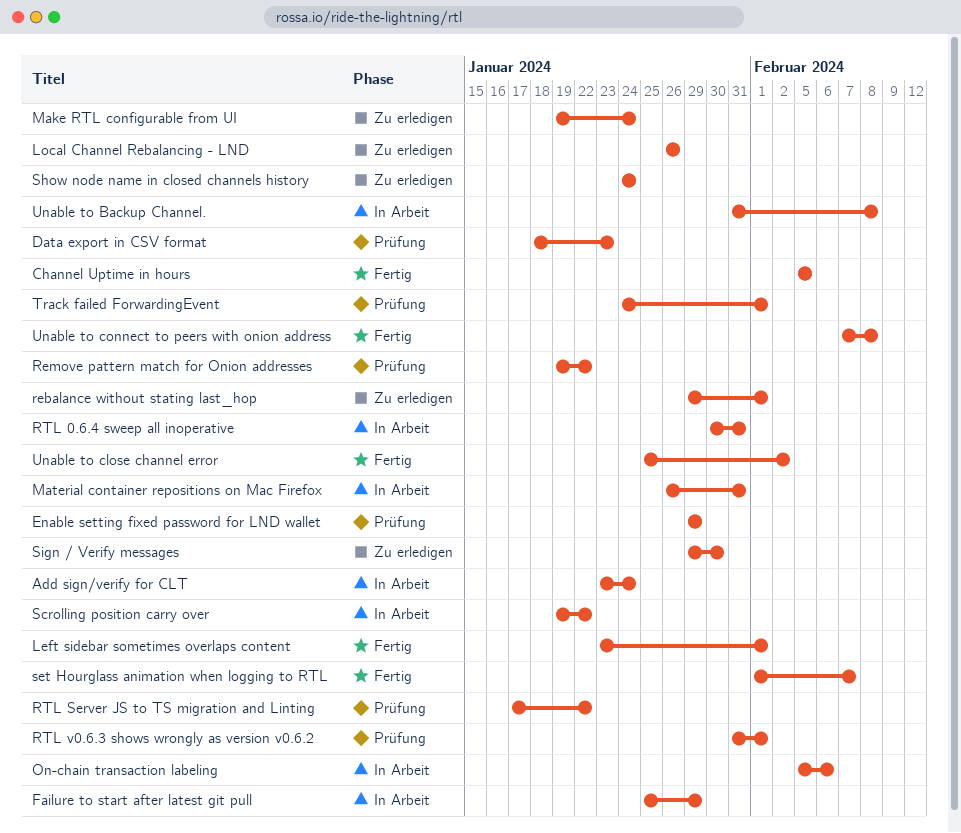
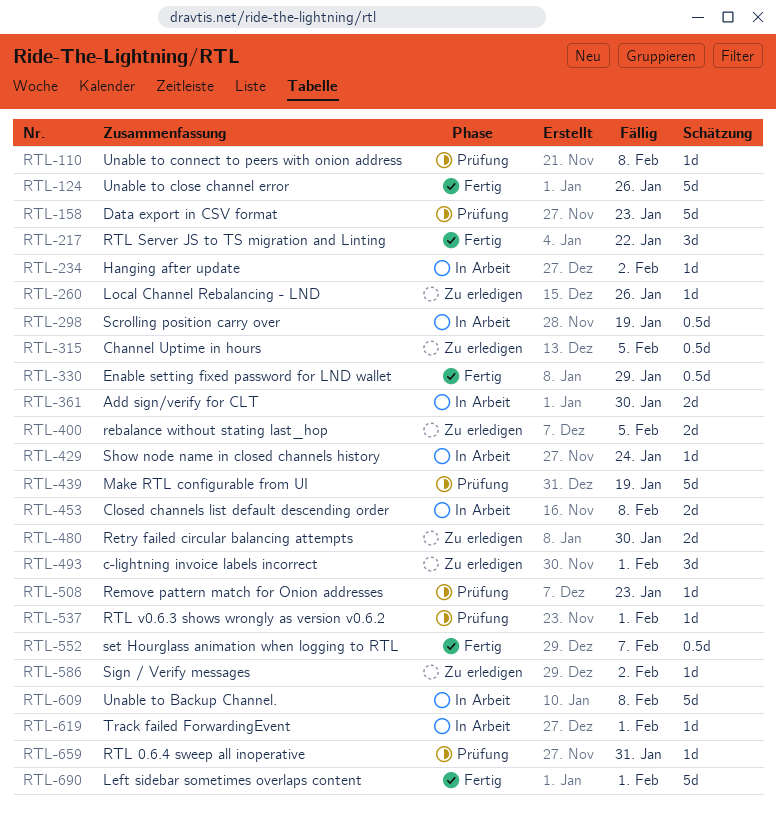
Add sign/verify for CLT, due: Jan 24 -> Jan 30
c-lightning invoice labels incorrect: none -> present
Channel Uptime in hours, status: Fertig -> Zu erledigen
Closed channels list default descending order: none -> present
Enable setting fixed password for LND wallet, status: Prüfung -> Fertig
Failure to start after latest git pull: present -> none
Hanging after update: none -> present
Make RTL configurable from UI, status: Zu erledigen -> Prüfung
Make RTL configurable from UI, due: Jan 24 -> Jan 19
Material container repositions on Mac Firefox: present -> none
On-chain transaction labeling: present -> none
rebalance without stating last_hop, due: Feb 1 -> Feb 5
Remove pattern match for Onion addresses, due: Jan 22 -> Jan 23
Retry failed circular balancing attempts: none -> present
RTL 0.6.4 sweep all inoperative, status: In Arbeit -> Prüfung
RTL Server JS to TS migration and Linting, status: Prüfung -> Fertig
Scrolling position carry over, due: Jan 22 -> Jan 19
Show node name in closed channels history, status: Zu erledigen -> In Arbeit
Sign / Verify messages, due: Jan 30 -> Feb 2
Track failed ForwardingEvent, status: Prüfung -> In Arbeit
Unable to close channel error, due: Feb 2 -> Jan 26
Unable to connect to peers with onion address, status: Fertig -> Prüfung

